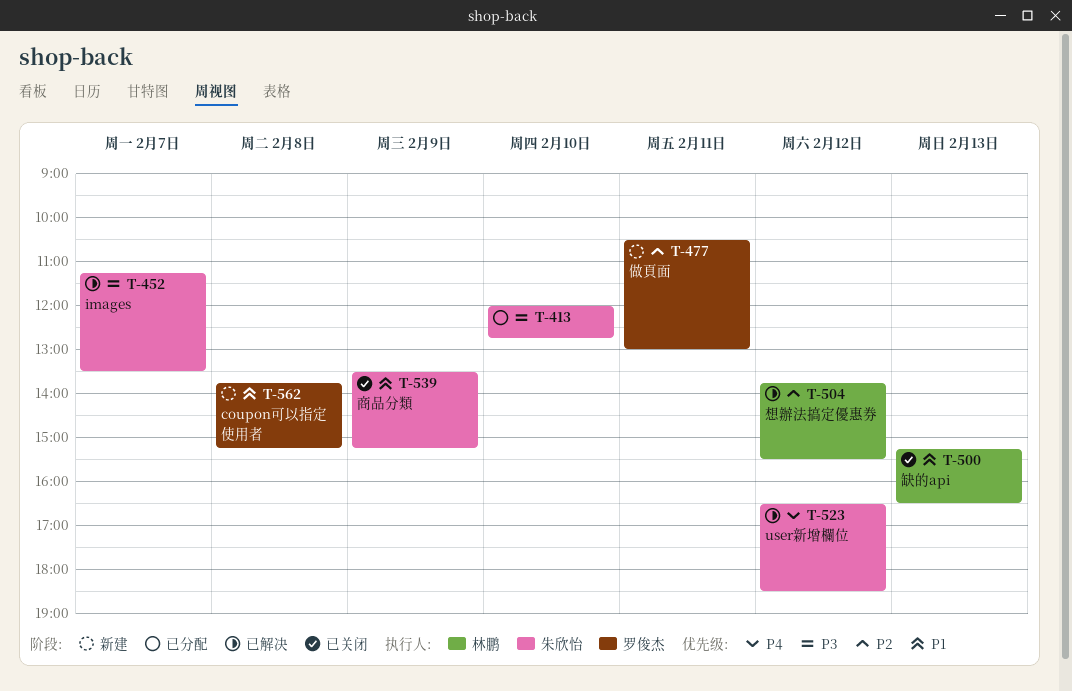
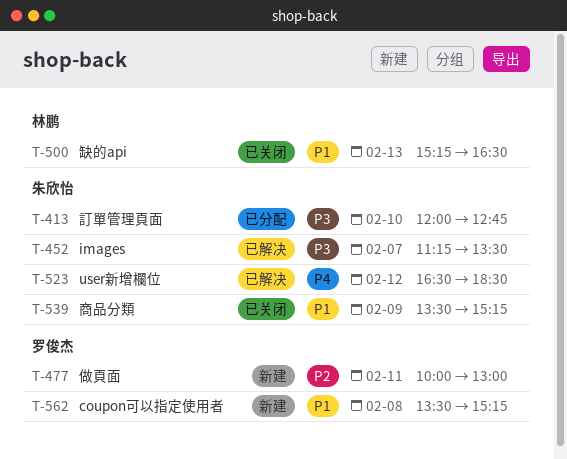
T-477, begins: 10:30 -> 10:00
T-504: present -> none
T-562, begins: 13:45 -> 13:30

